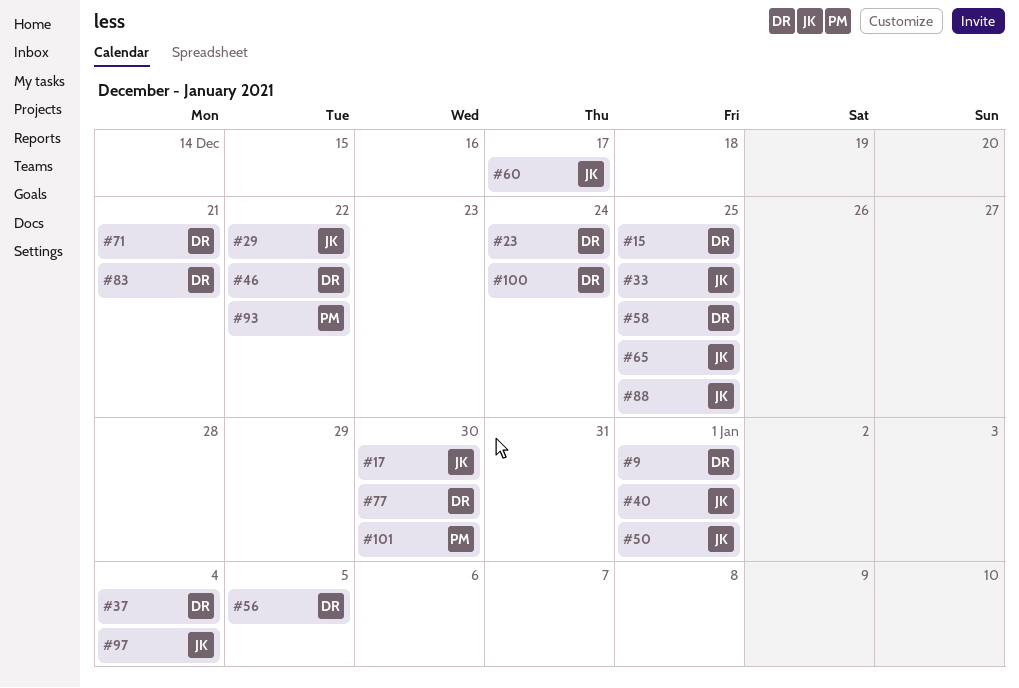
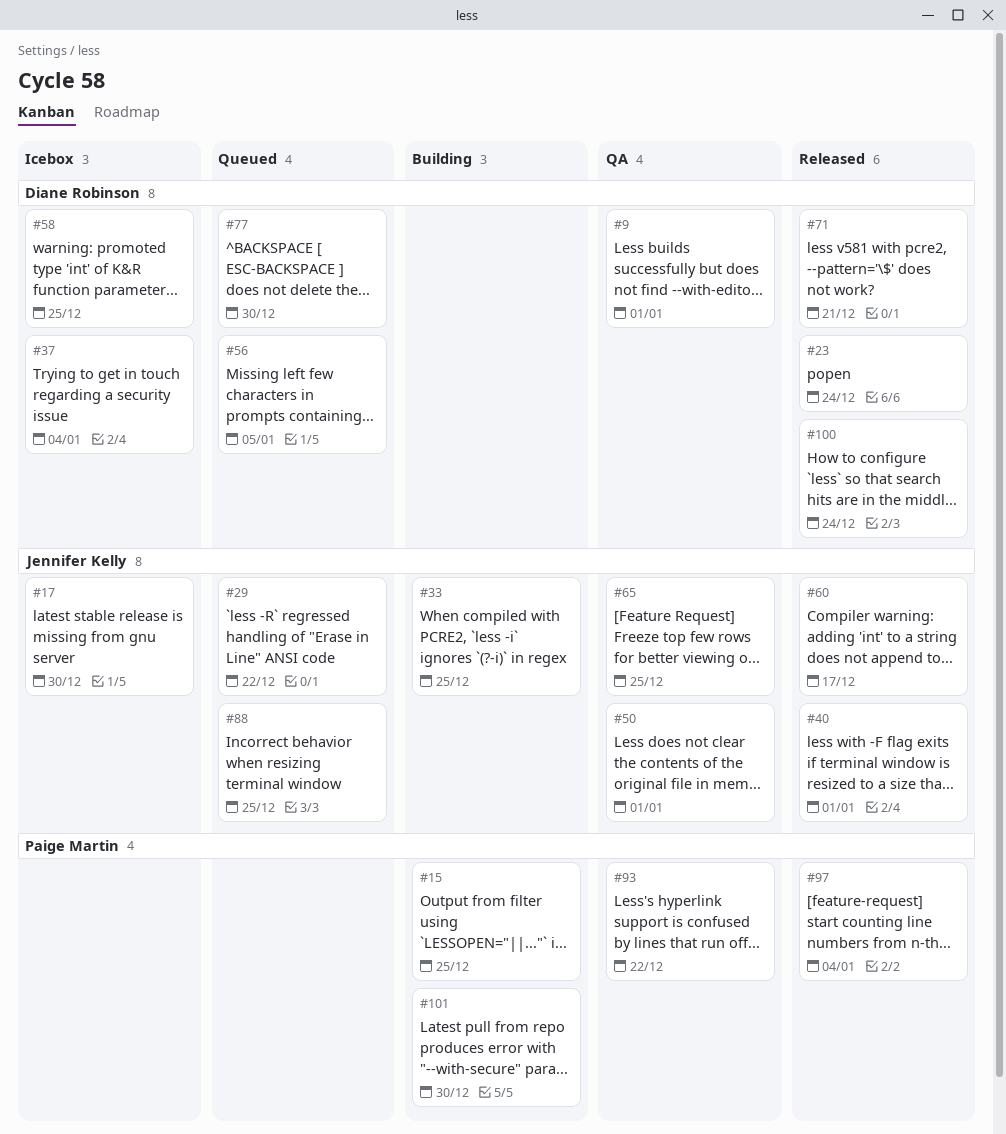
#15, owner: Diane Robinson -> Paige Martin
#46: present -> none
#83: present -> none
#97, owner: Jennifer Kelly -> Paige Martin

